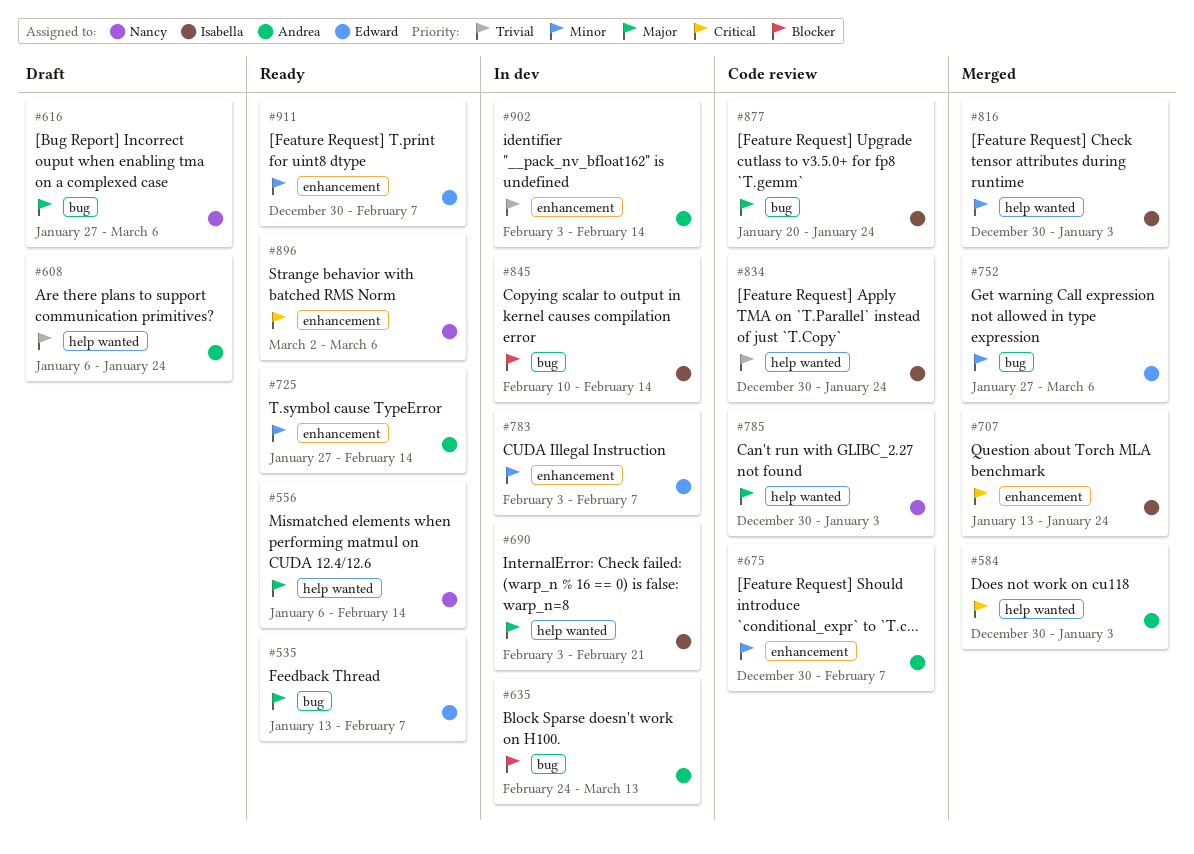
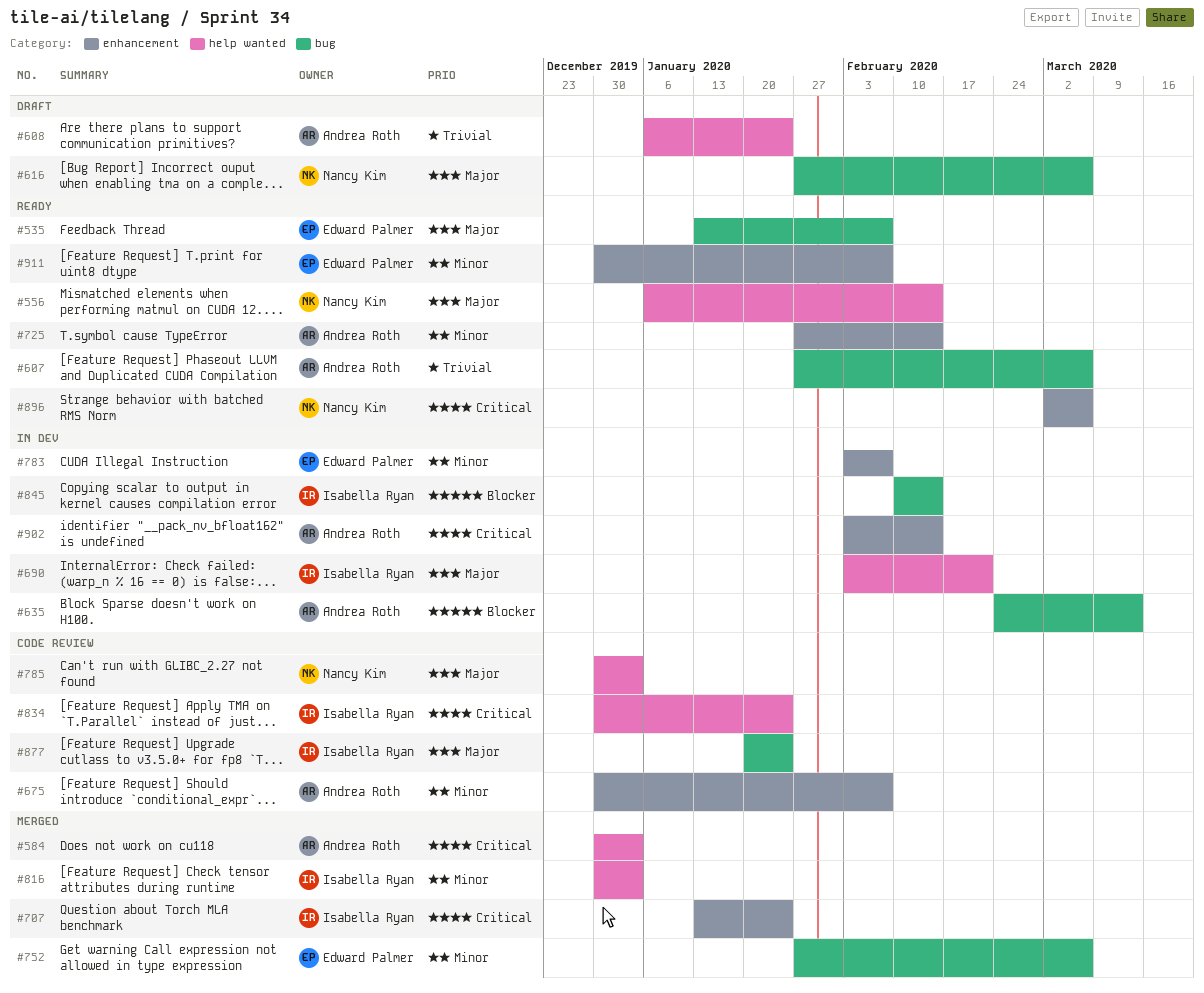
#607: none -> present
#834, priority: Trivial -> Critical
#902, priority: Trivial -> Critical

